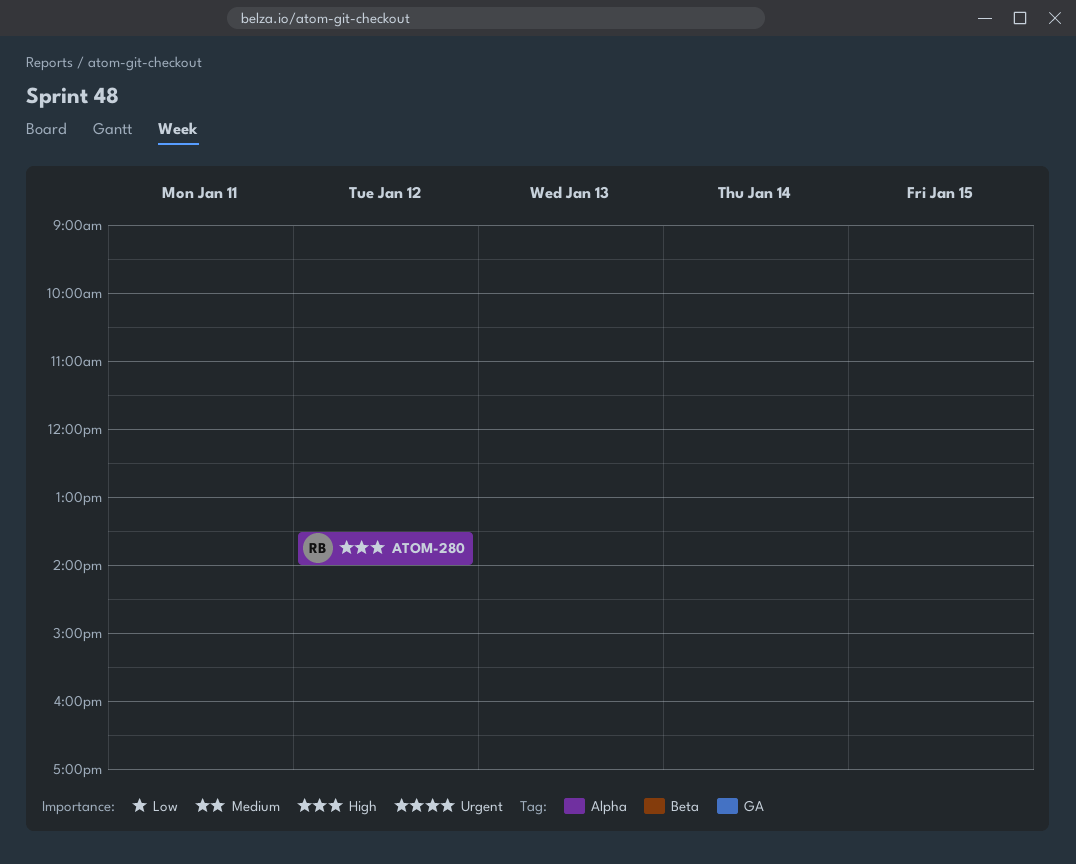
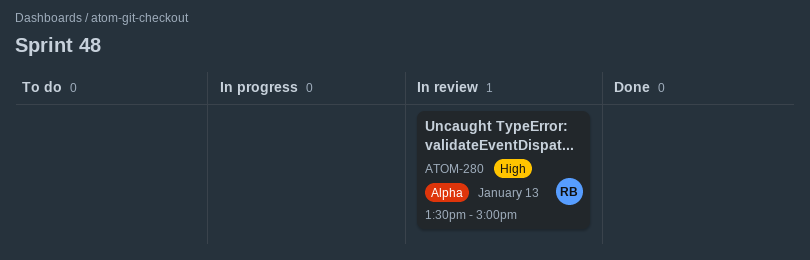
ATOM-280, day: Jan 12 -> Jan 13
ATOM-280, ends: 14:00 -> 15:00

